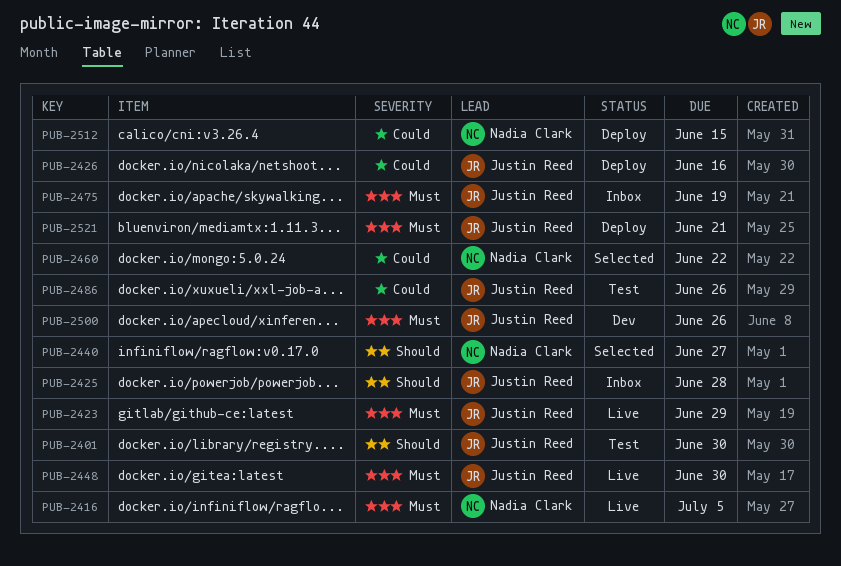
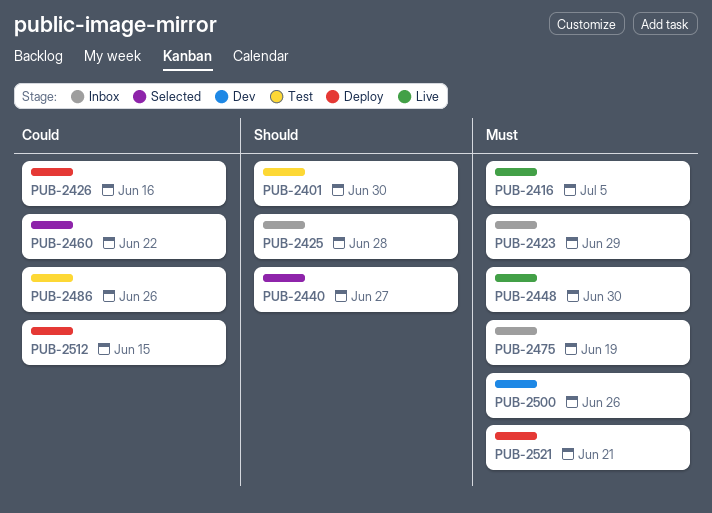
PUB-2423, status: Live -> Inbox

